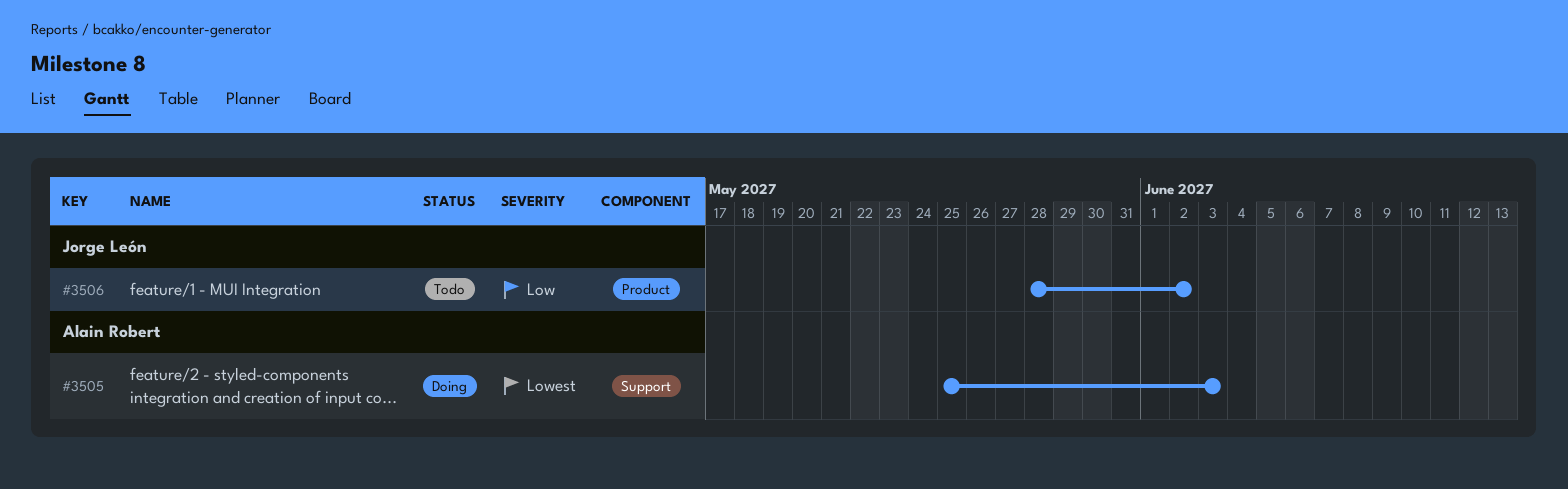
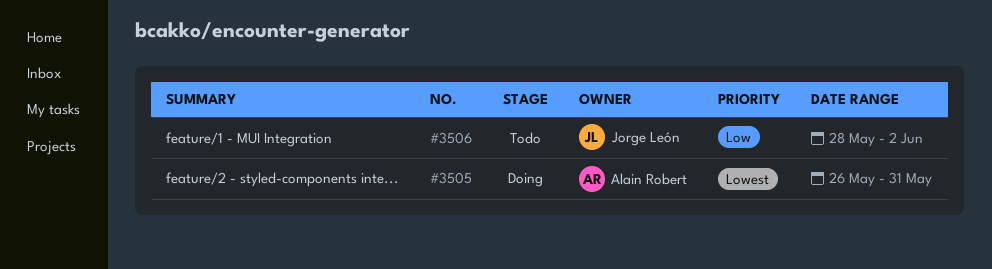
#3505, start: May 25 -> May 26
#3505, due: Jun 3 -> May 31

